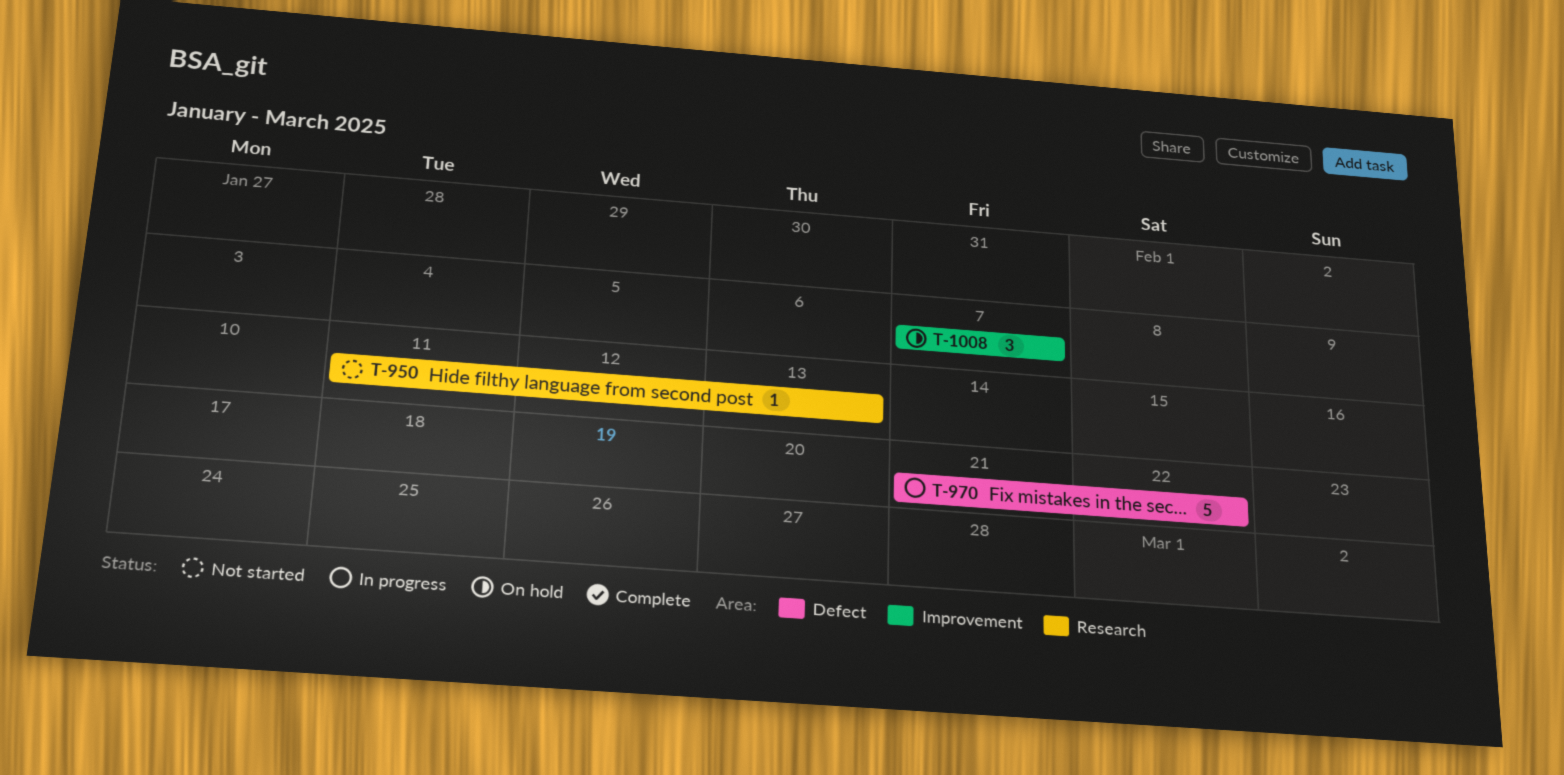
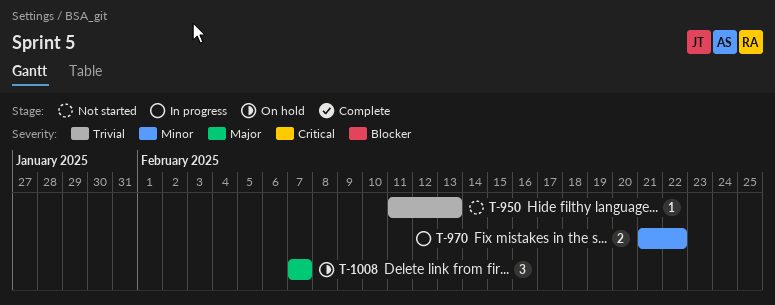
T-970, estimate: 5 -> 2

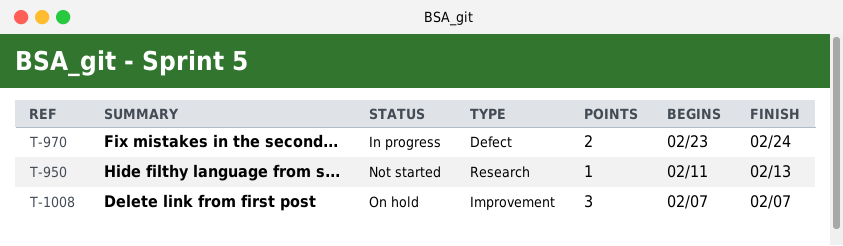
T-970, start: Feb 21 -> Feb 23
T-970, due: Feb 22 -> Feb 24

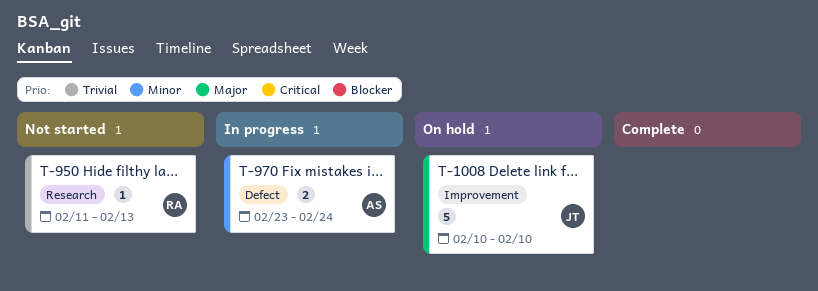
T-1008, estimate: 3 -> 5
T-1008, start: Feb 7 -> Feb 10
T-1008, due: Feb 7 -> Feb 10

